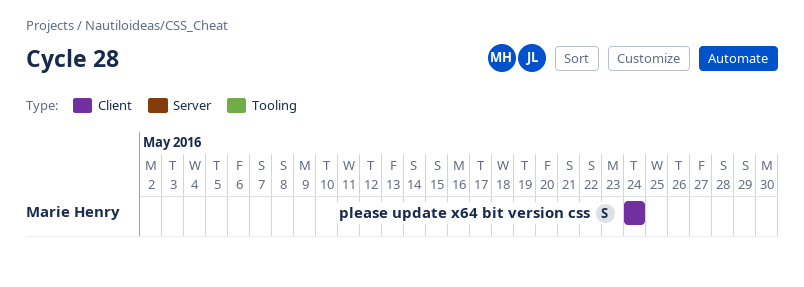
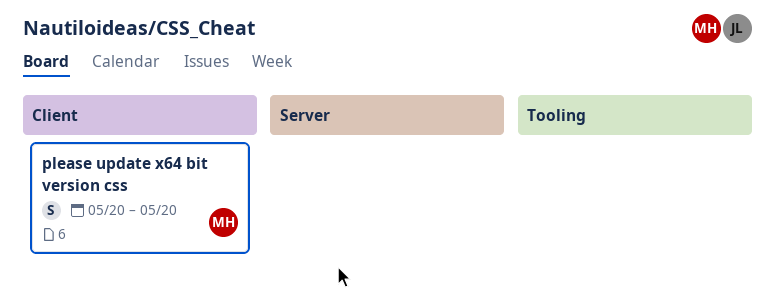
please update x64 bit version css, start: May 24 -> May 20
please update x64 bit version css, due: May 24 -> May 20

